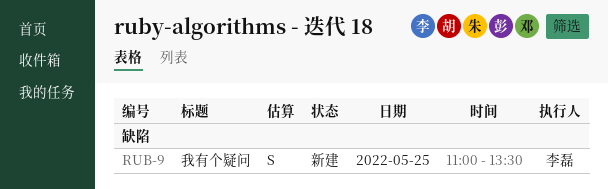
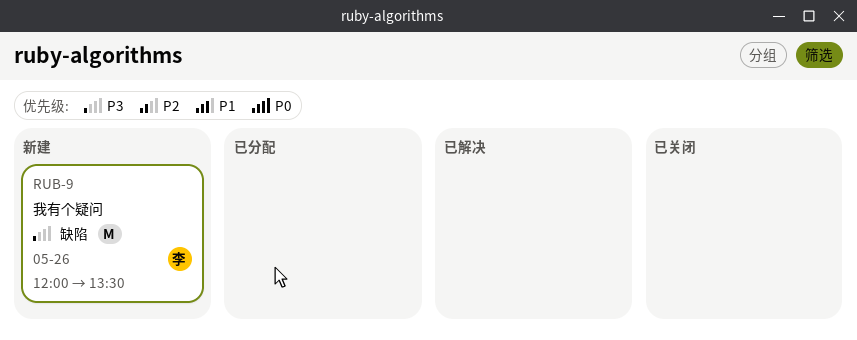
RUB-9, estimate: S -> M
RUB-9, day: May 25 -> May 26
RUB-9, begins: 11:00 -> 12:00

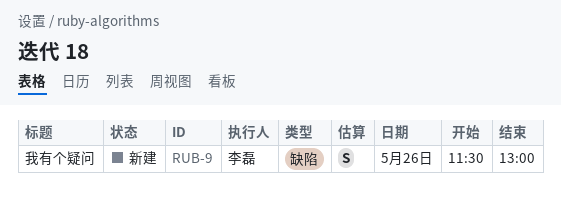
RUB-9, estimate: M -> S
RUB-9, begins: 12:00 -> 11:30
RUB-9, ends: 13:30 -> 13:00

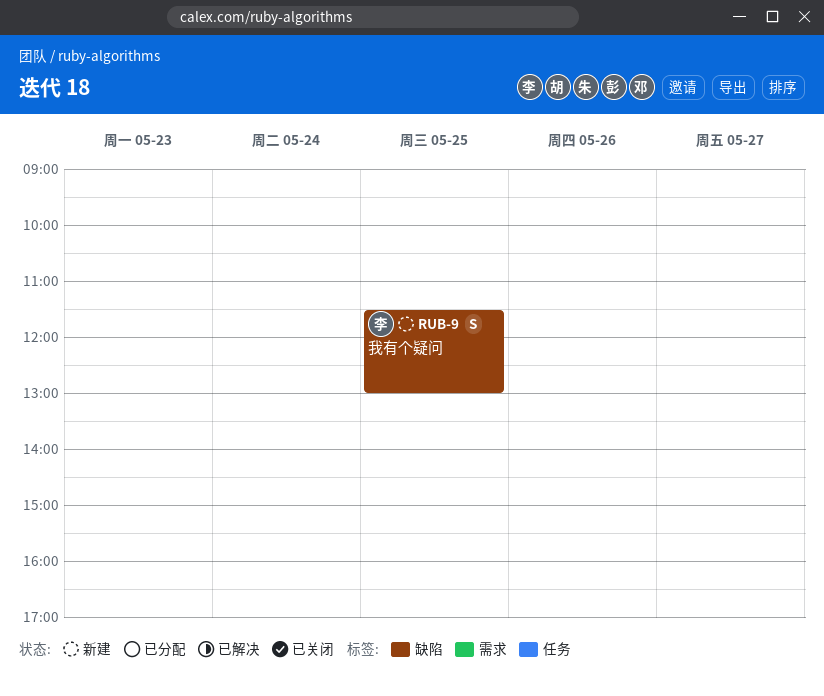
RUB-9, day: May 26 -> May 25

